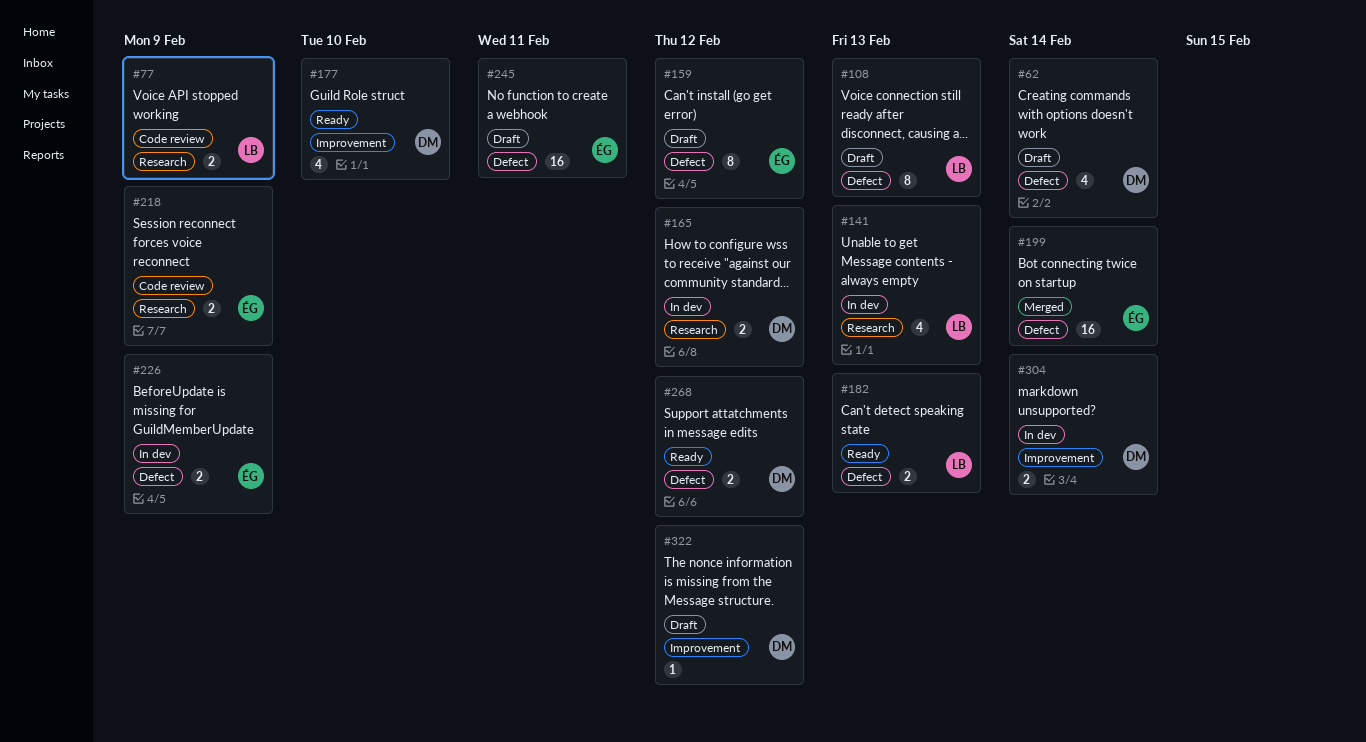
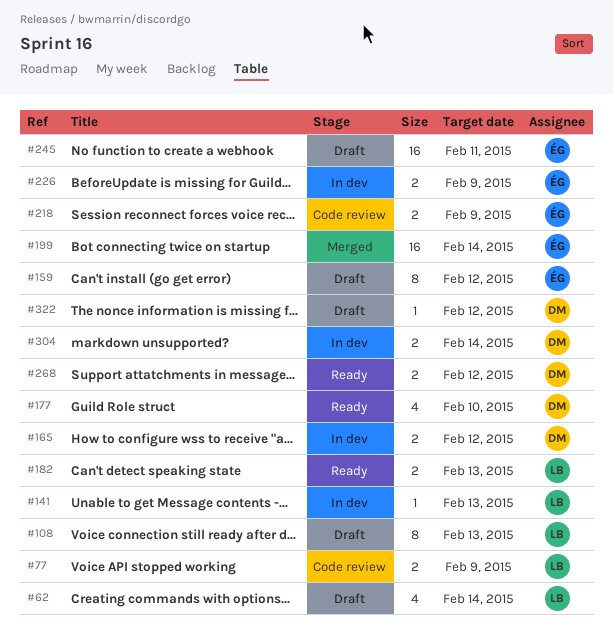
#62, owner: DM -> LB
#141, estimate: 4 -> 1

